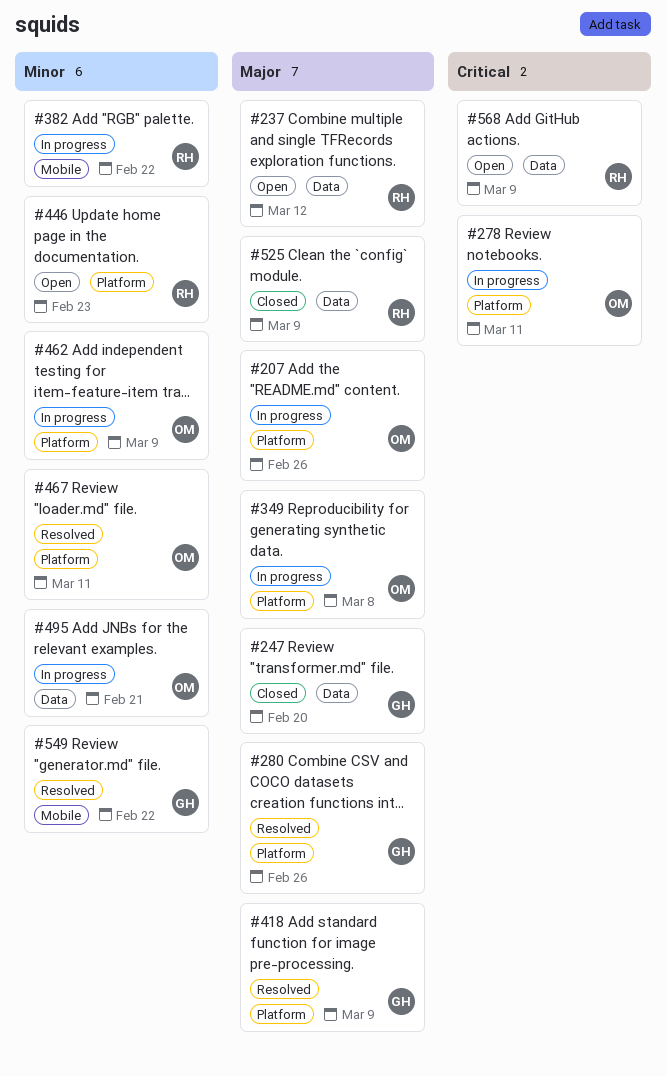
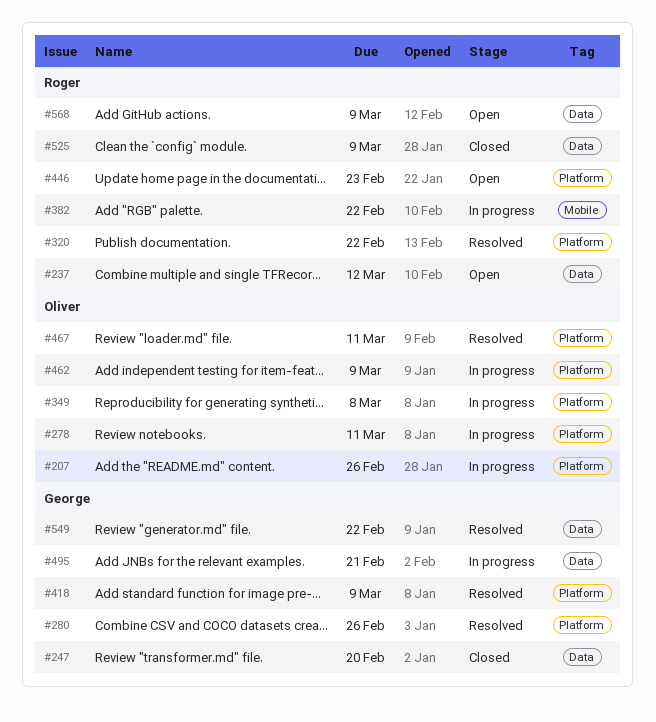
#320: none -> present
#495, owner: Oliver -> George
#549, label: Mobile -> Data

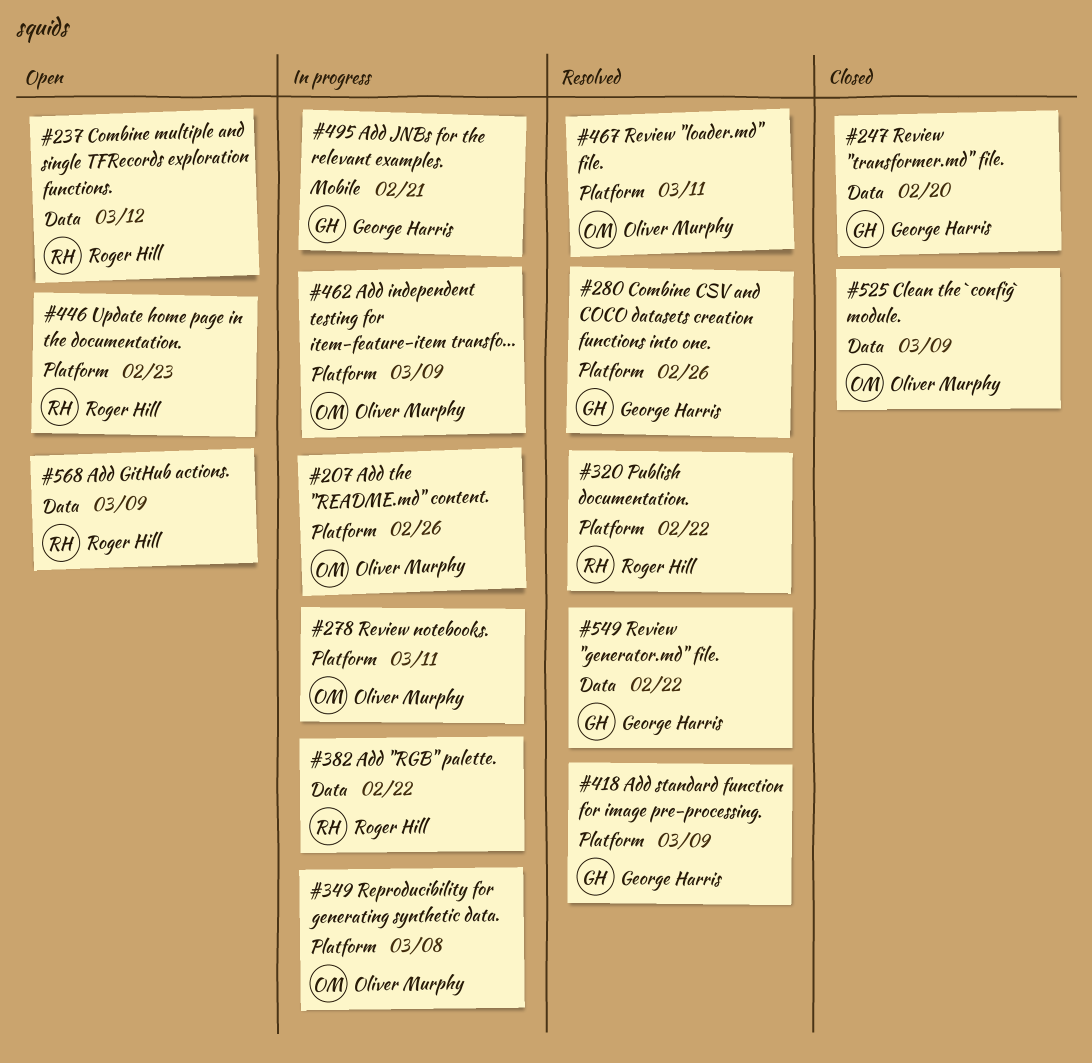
#382, label: Mobile -> Data
#495, label: Data -> Mobile
#525, owner: Roger Hill -> Oliver Murphy

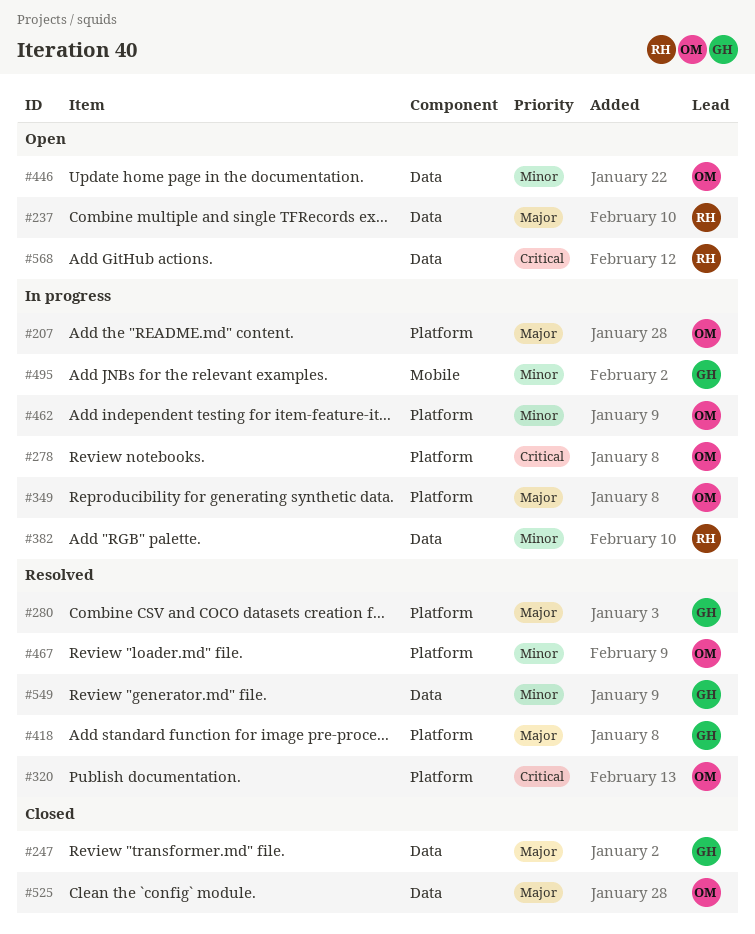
#320, owner: Roger Hill -> Oliver Murphy
#446, owner: Roger Hill -> Oliver Murphy
#446, label: Platform -> Data

